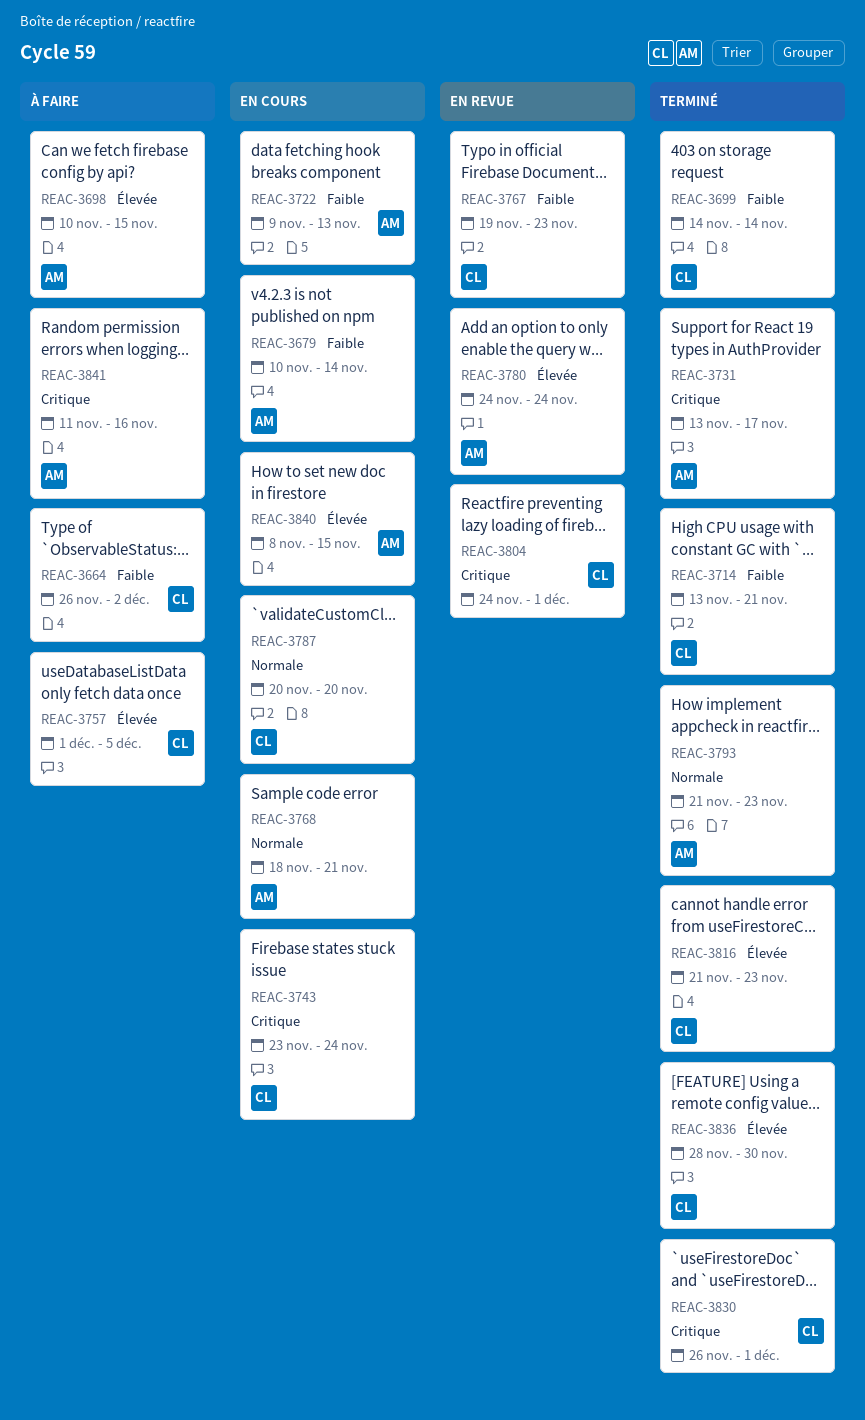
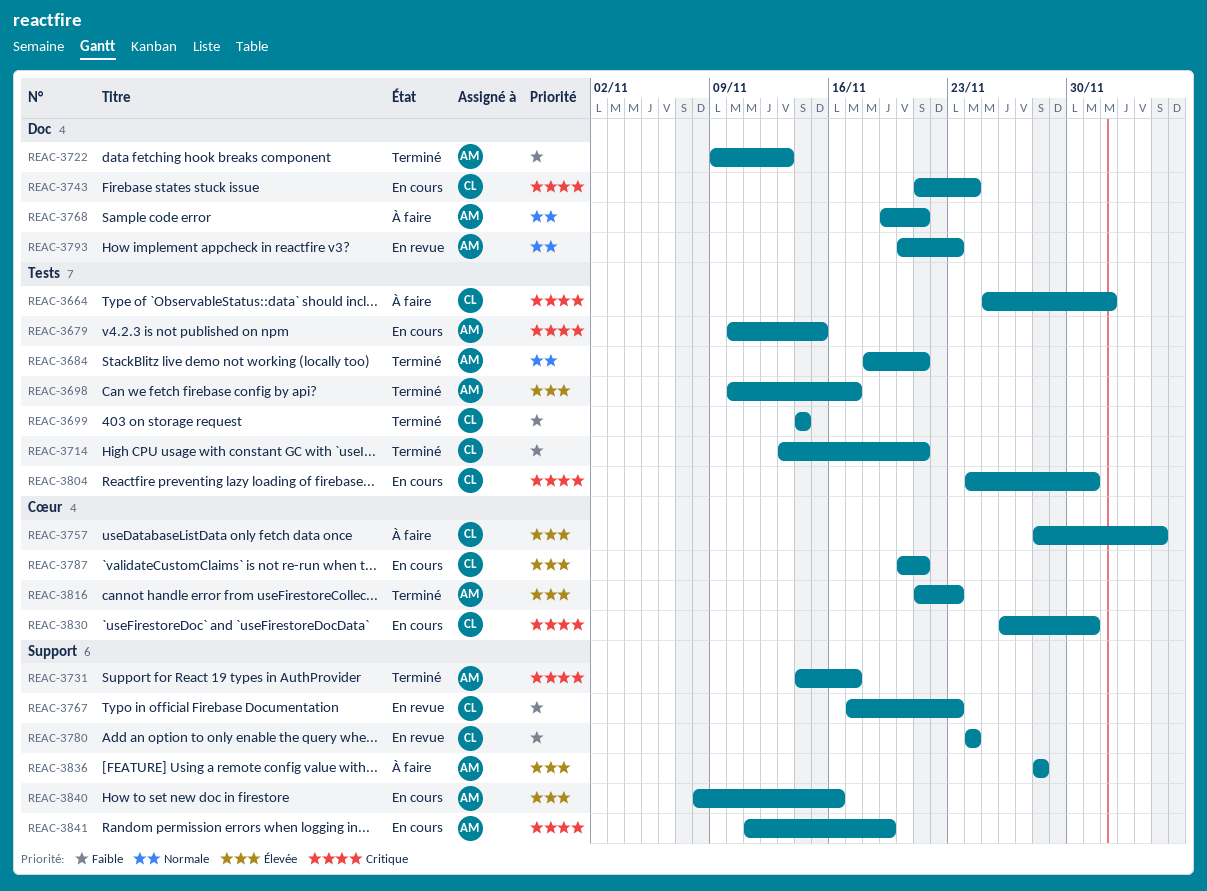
REAC-3664, priority: Faible -> Critique
REAC-3664, start: Nov 26 -> Nov 25
REAC-3679, priority: Faible -> Critique
REAC-3679, due: Nov 14 -> Nov 15
REAC-3684: none -> present
REAC-3698, status: À faire -> Terminé
REAC-3698, due: Nov 15 -> Nov 17
REAC-3722, status: En cours -> Terminé
REAC-3731, start: Nov 13 -> Nov 14
REAC-3743, start: Nov 23 -> Nov 21
REAC-3757, start: Dec 1 -> Nov 28
REAC-3767, start: Nov 19 -> Nov 17
REAC-3768, status: En cours -> À faire
REAC-3768, start: Nov 18 -> Nov 19
REAC-3780, owner: AM -> CL
REAC-3780, priority: Élevée -> Faible
REAC-3787, priority: Normale -> Élevée
REAC-3787, due: Nov 20 -> Nov 21
REAC-3793, status: Terminé -> En revue
REAC-3793, start: Nov 21 -> Nov 20
REAC-3804, status: En revue -> En cours
REAC-3816, owner: CL -> AM
REAC-3830, status: Terminé -> En cours
REAC-3836, status: Terminé -> À faire
REAC-3836, owner: CL -> AM
REAC-3836, due: Nov 30 -> Nov 28
REAC-3840, due: Nov 15 -> Nov 16
REAC-3841, status: À faire -> En cours
REAC-3841, due: Nov 16 -> Nov 19

